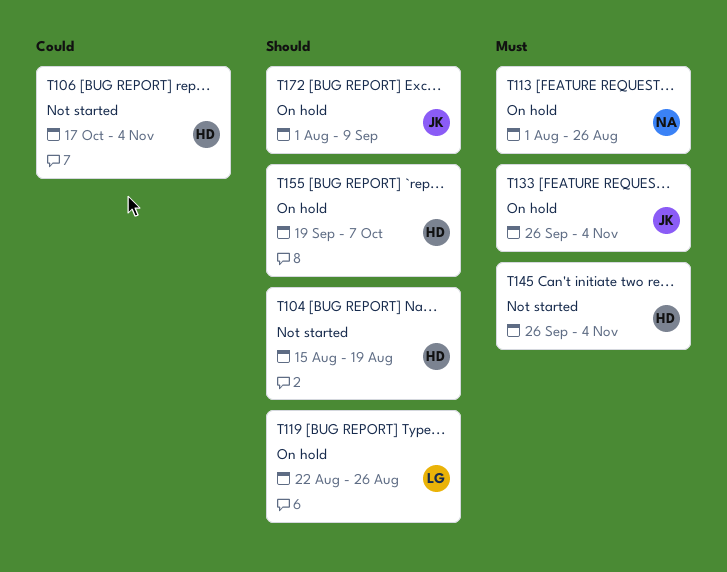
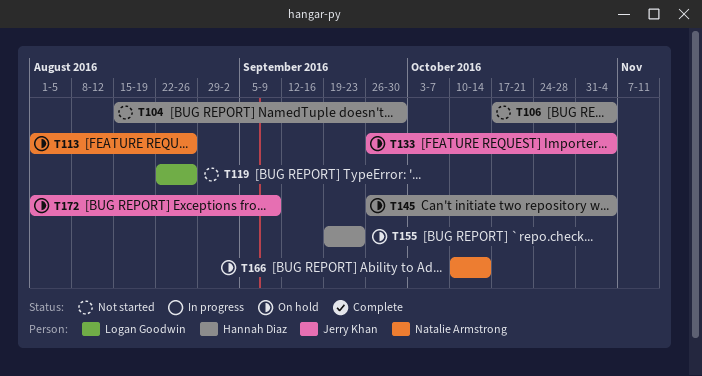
T104, due: Aug 19 -> Sep 30
T119, status: On hold -> Not started
T145, status: Not started -> On hold
T155, due: Oct 7 -> Sep 23
T166: none -> present

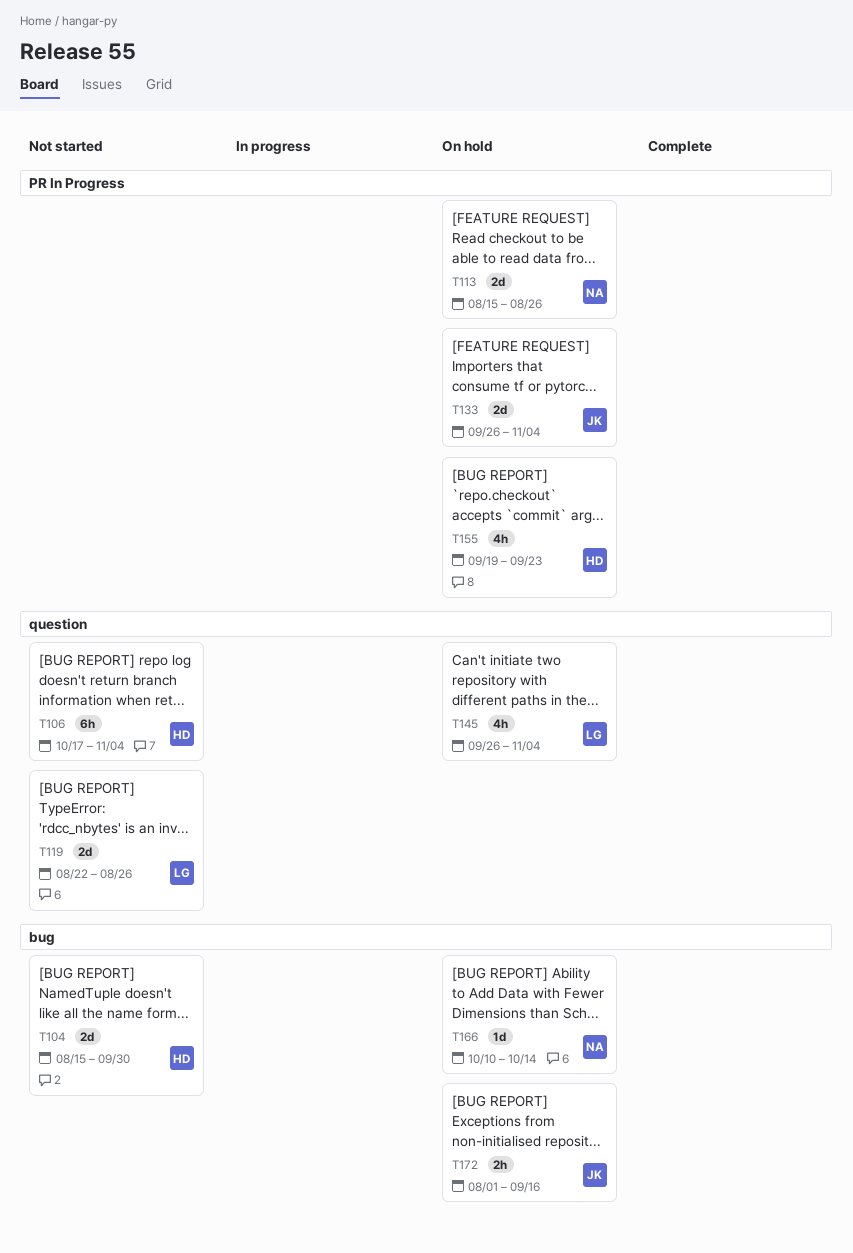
T113, start: Aug 1 -> Aug 15
T145, owner: Hannah Diaz -> Logan Goodwin
T172, due: Sep 9 -> Sep 16

